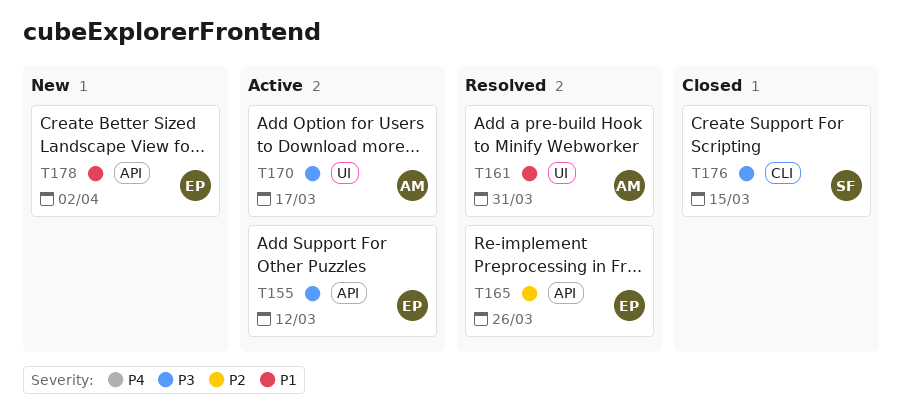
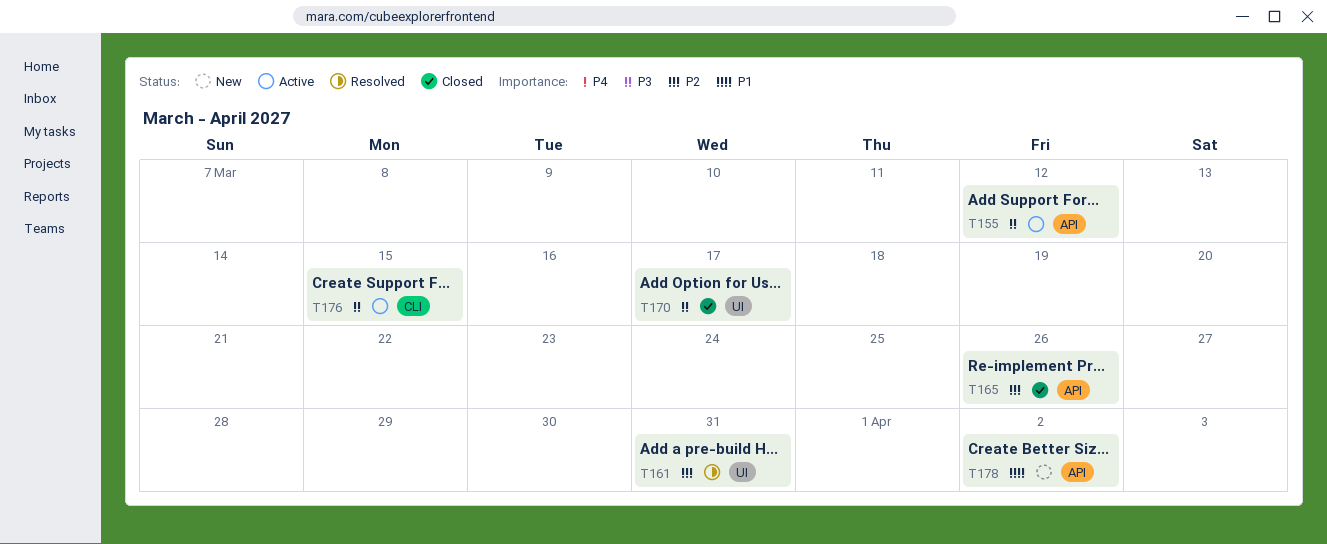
T161, priority: P1 -> P2
T165, status: Resolved -> Closed
T170, status: Active -> Closed
T176, status: Closed -> Active

